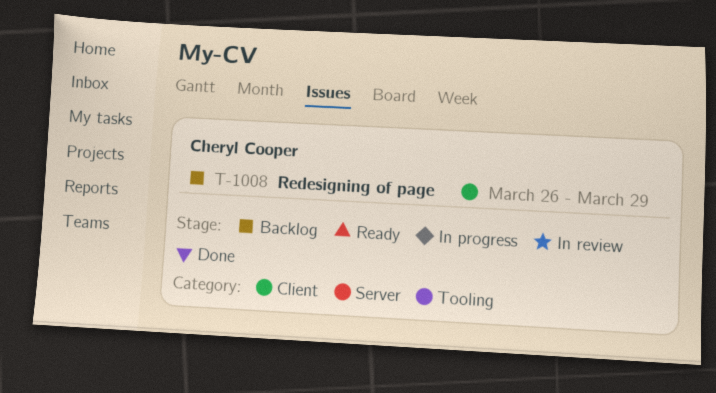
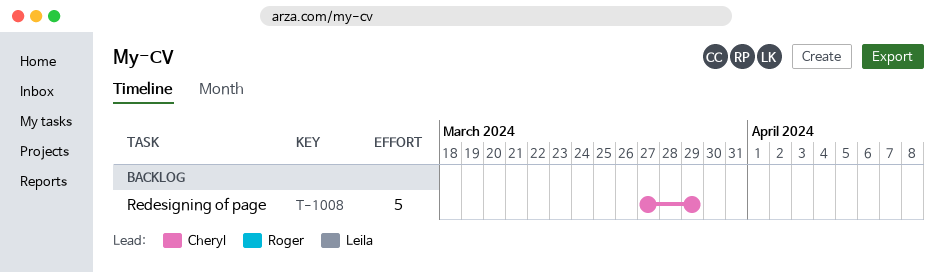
T-1008, start: Mar 26 -> Mar 27

